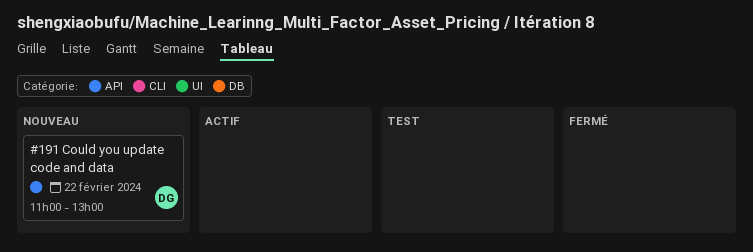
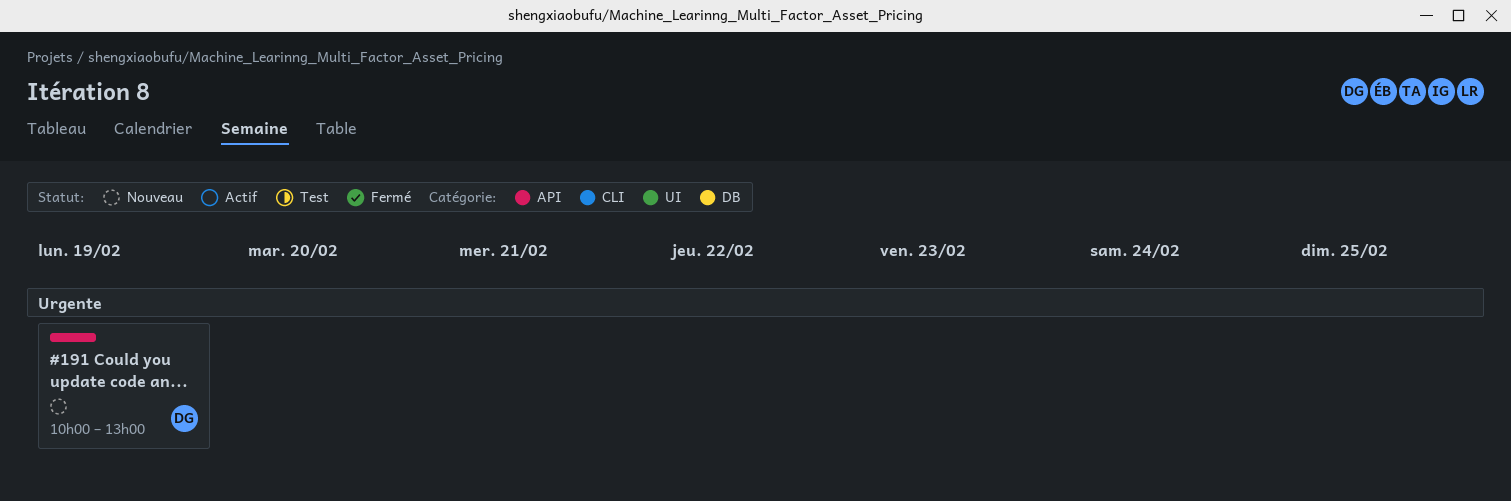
#191, day: Feb 22 -> Feb 19
#191, begins: 11:00 -> 10:00

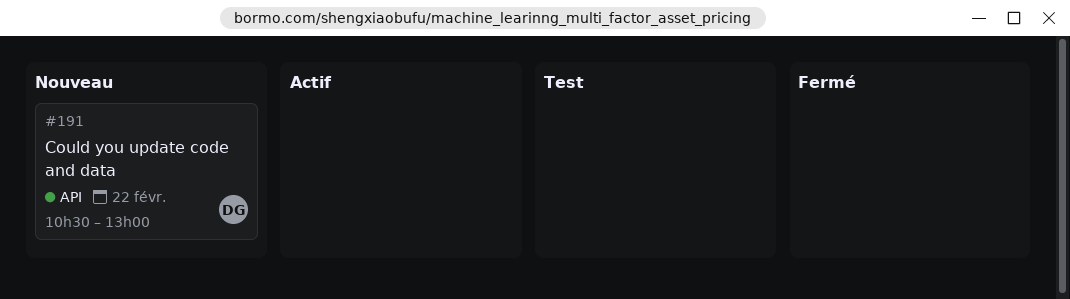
#191, day: Feb 19 -> Feb 22
#191, begins: 10:00 -> 10:30

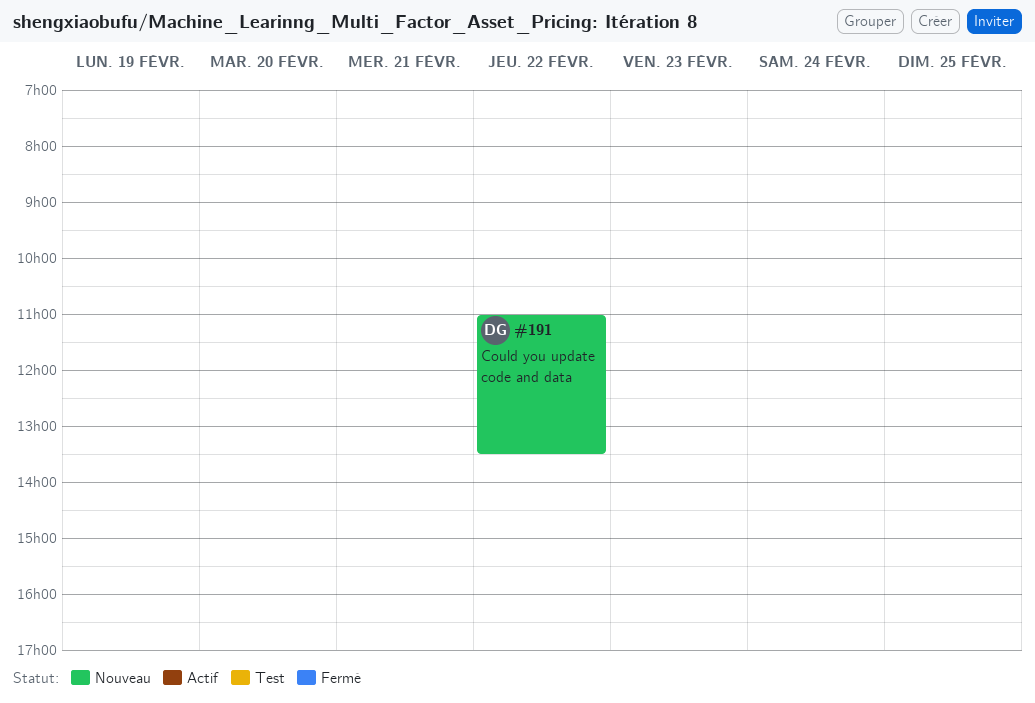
#191, begins: 10:30 -> 11:00
#191, ends: 13:00 -> 13:30

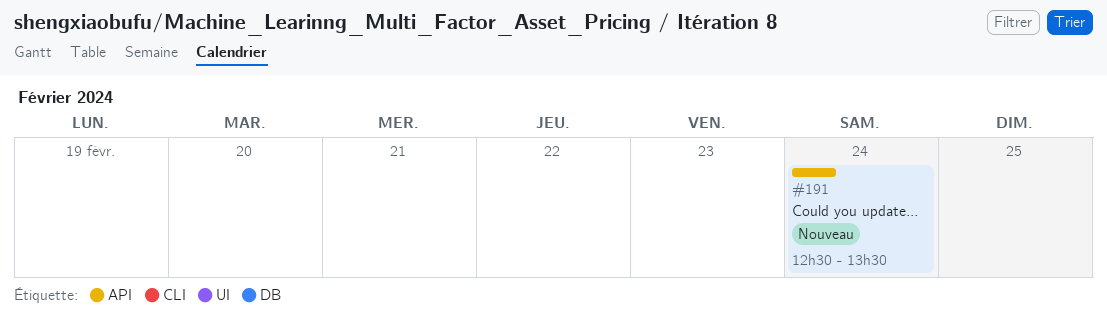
#191, day: Feb 22 -> Feb 24
#191, begins: 11:00 -> 12:30

